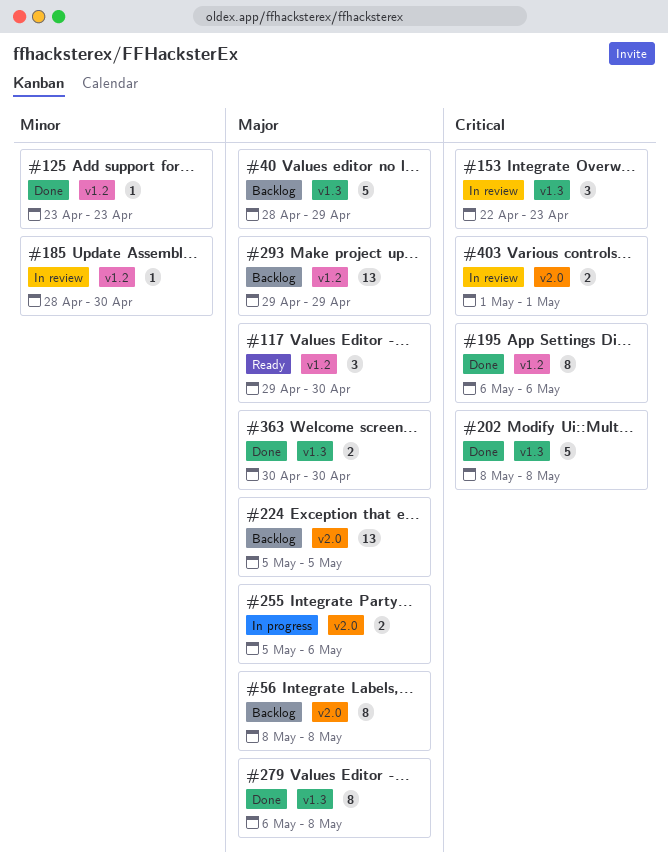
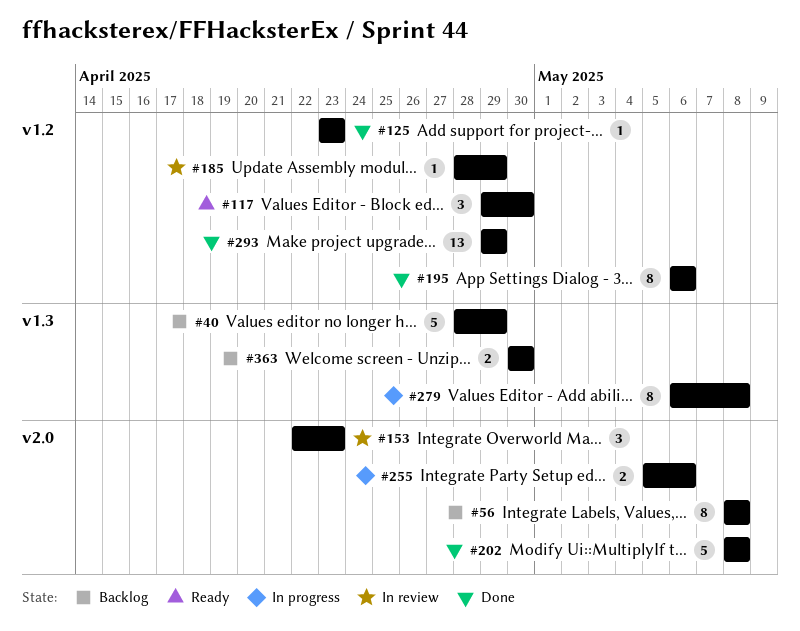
#153, label: v1.3 -> v2.0
#185, due: Apr 30 -> Apr 29
#202, label: v1.3 -> v2.0
#224: present -> none
#279, status: Done -> In progress
#293, status: Backlog -> Done
#363, status: Done -> Backlog
#403: present -> none

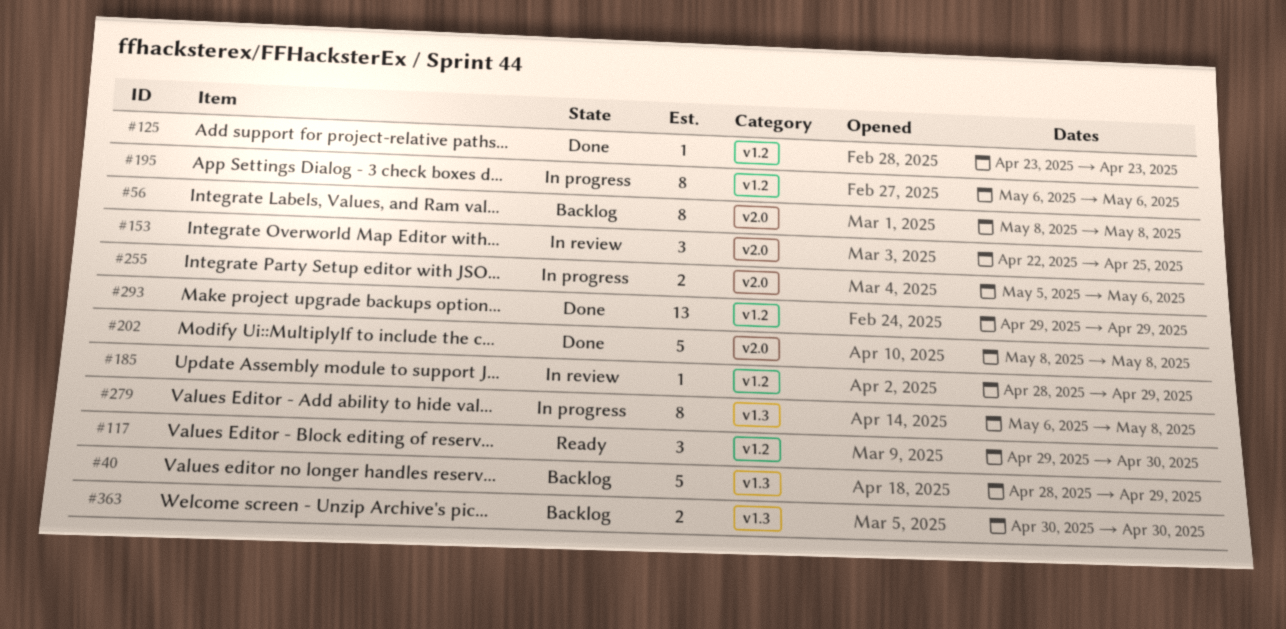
#153, due: Apr 23 -> Apr 25
#195, status: Done -> In progress

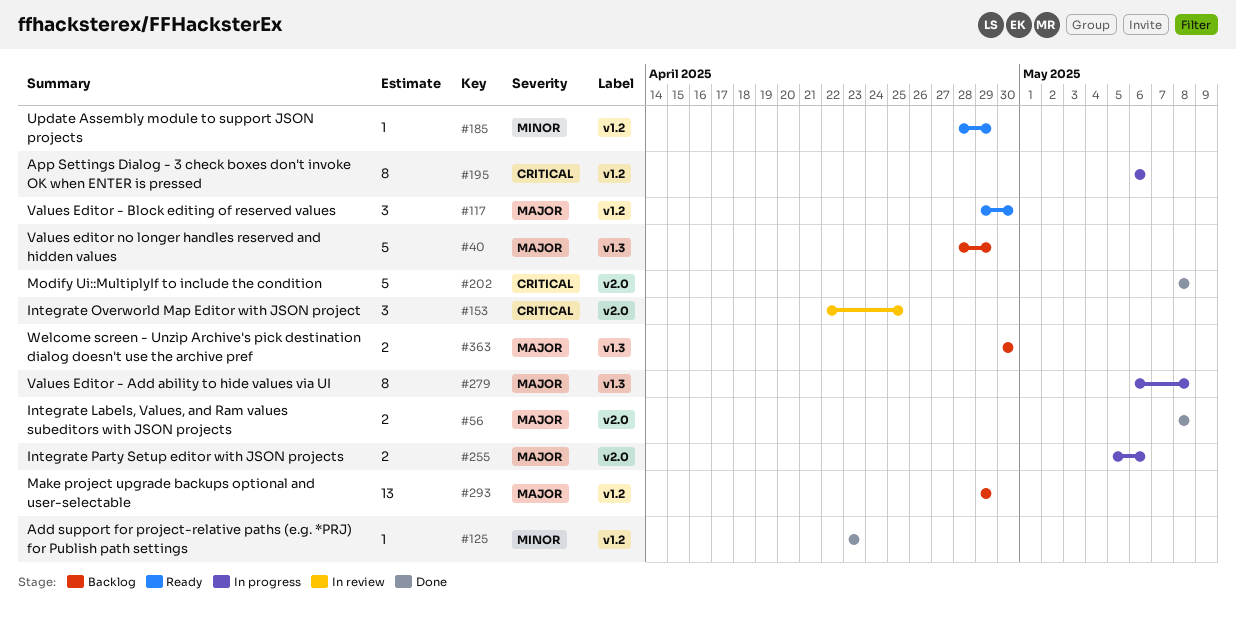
#56, status: Backlog -> Done
#56, estimate: 8 -> 2
#185, status: In review -> Ready
#293, status: Done -> Backlog

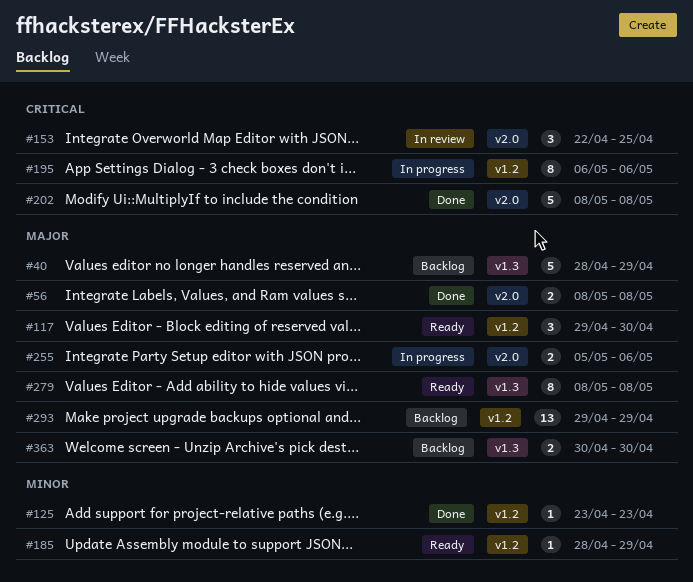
#279, status: In progress -> Ready
#279, start: May 6 -> May 8

